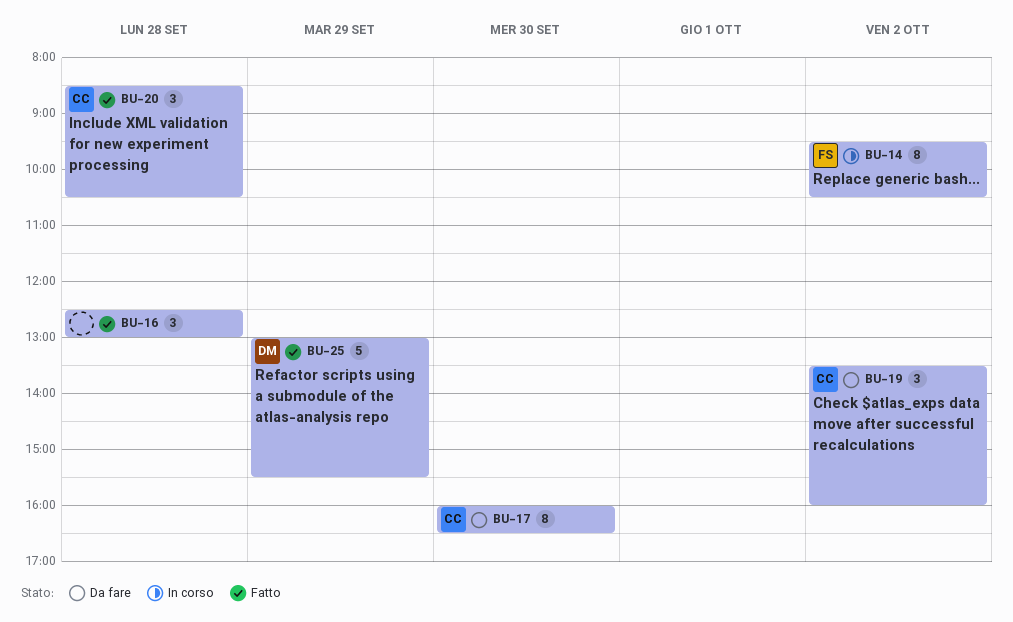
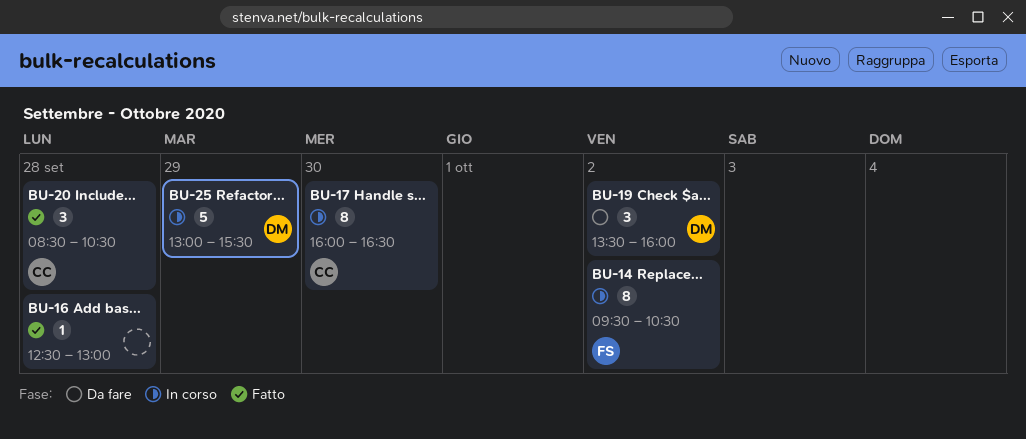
BU-16, estimate: 3 -> 1
BU-17, status: Da fare -> In corso
BU-19, owner: CC -> DM
BU-25, status: Fatto -> In corso

